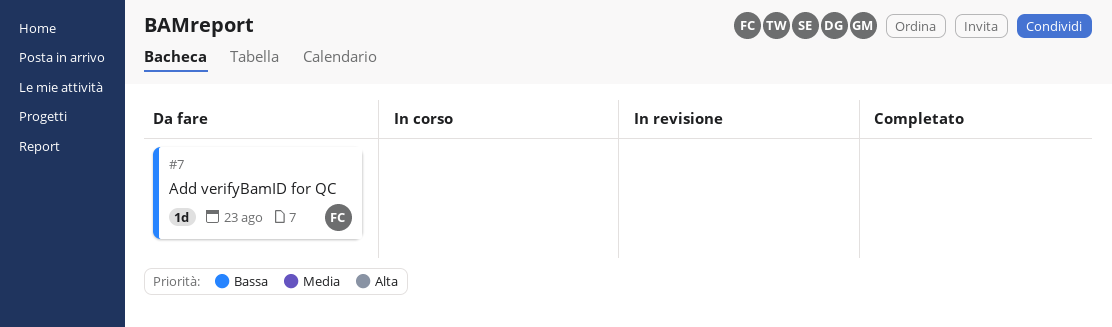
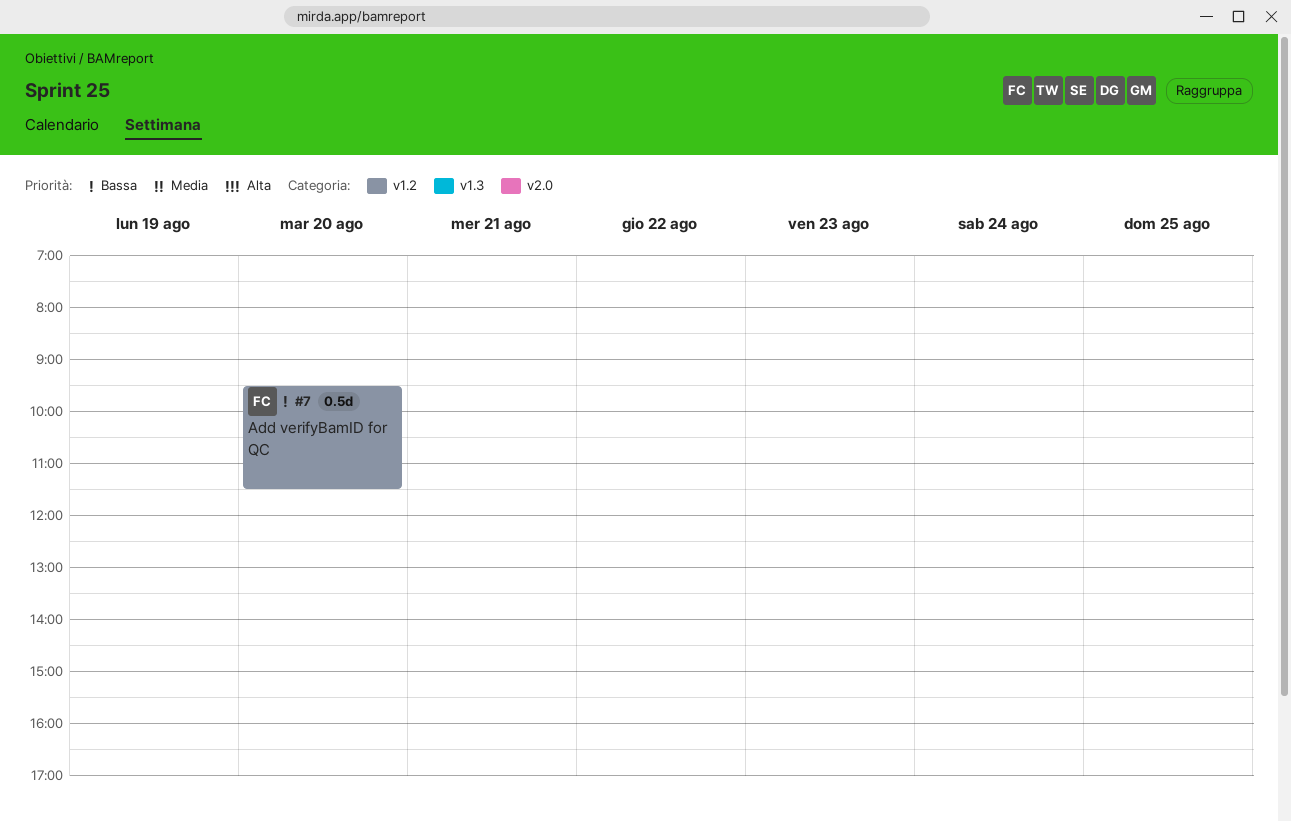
#7, estimate: 1d -> 0.5d
#7, day: Aug 23 -> Aug 20

